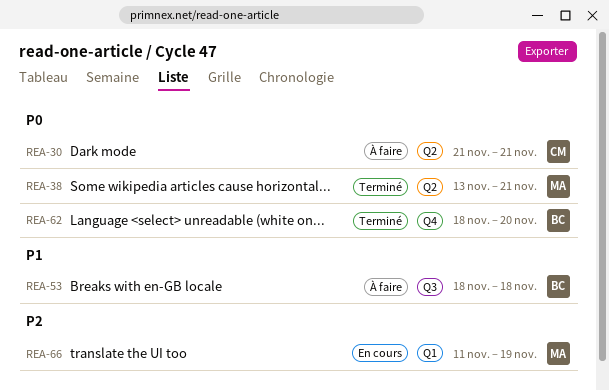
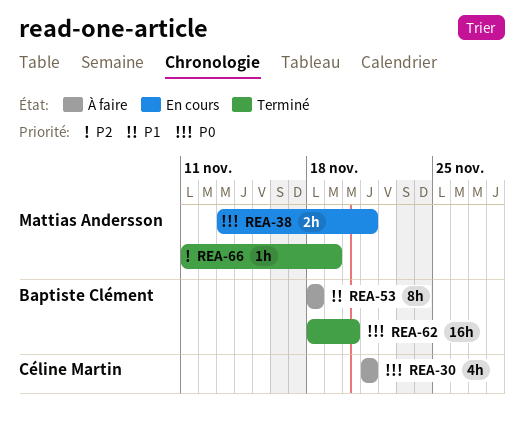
REA-38, status: Terminé -> En cours
REA-66, status: En cours -> Terminé

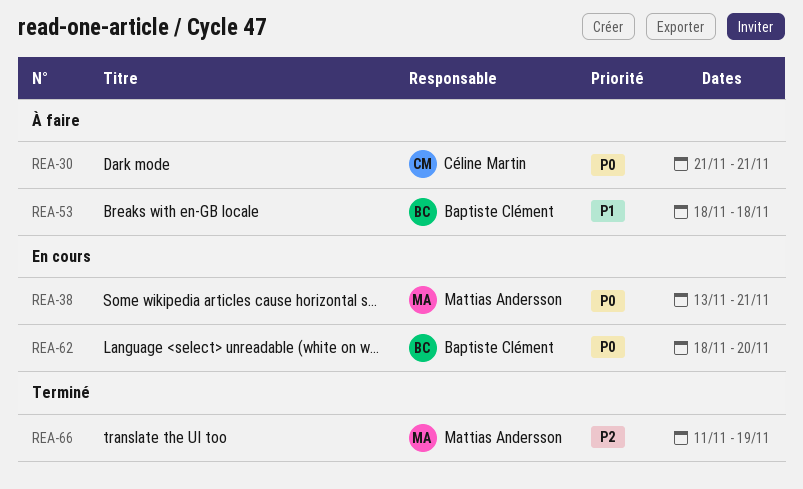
REA-62, status: Terminé -> En cours

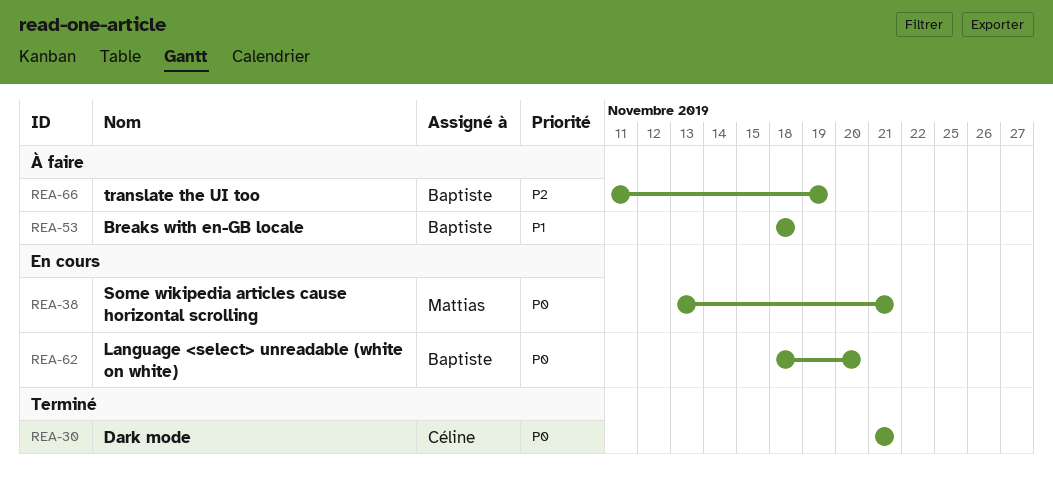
REA-30, status: À faire -> Terminé
REA-66, status: Terminé -> À faire
REA-66, owner: Mattias Andersson -> Baptiste Clément

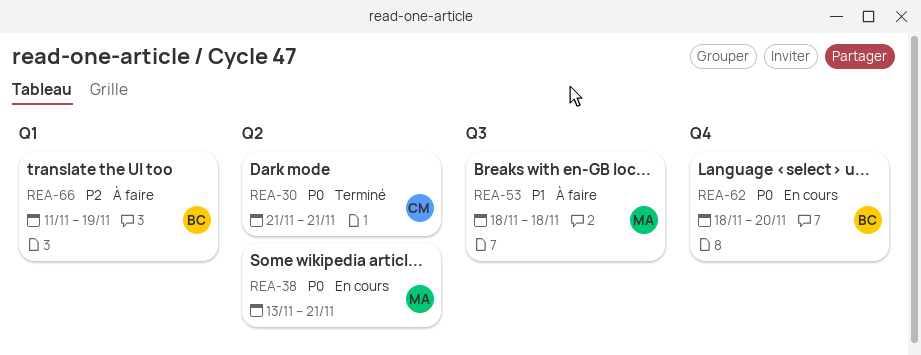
REA-53, owner: Baptiste -> Mattias

